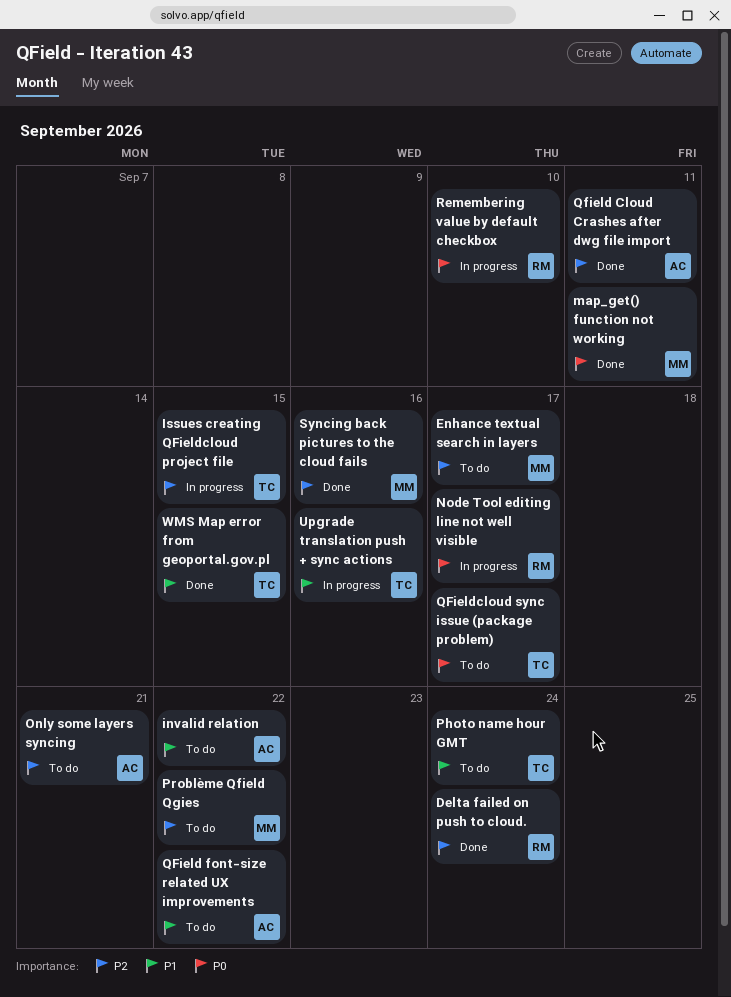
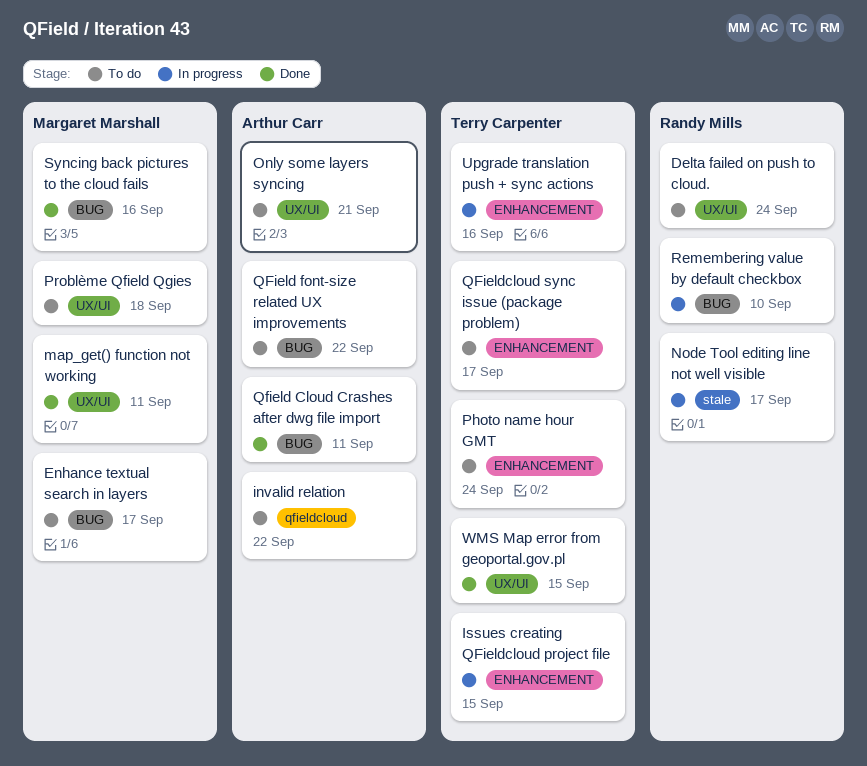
Delta failed on push to cloud., status: Done -> To do
Problème Qfield Qgies, due: Sep 22 -> Sep 18

